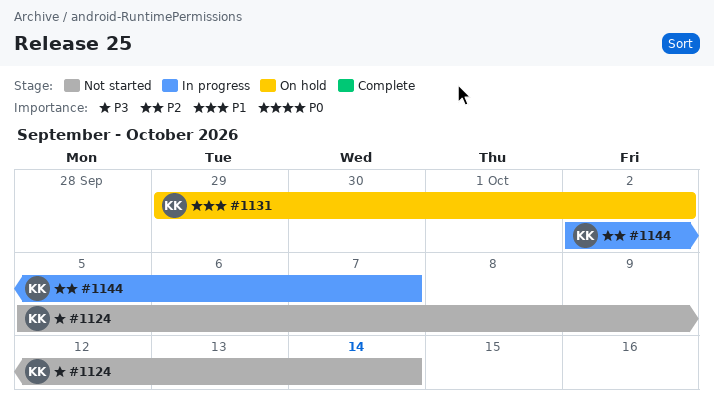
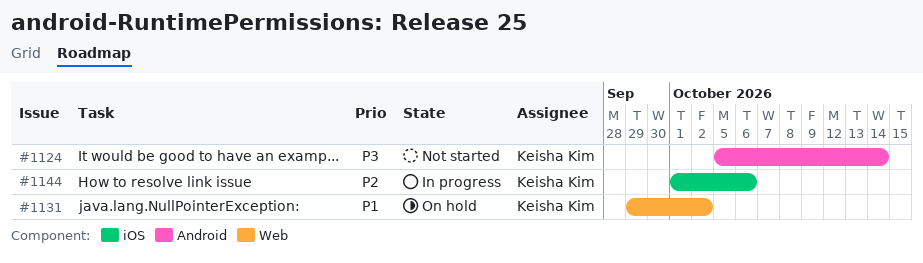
#1144, start: Oct 2 -> Oct 1
#1144, due: Oct 7 -> Oct 6

